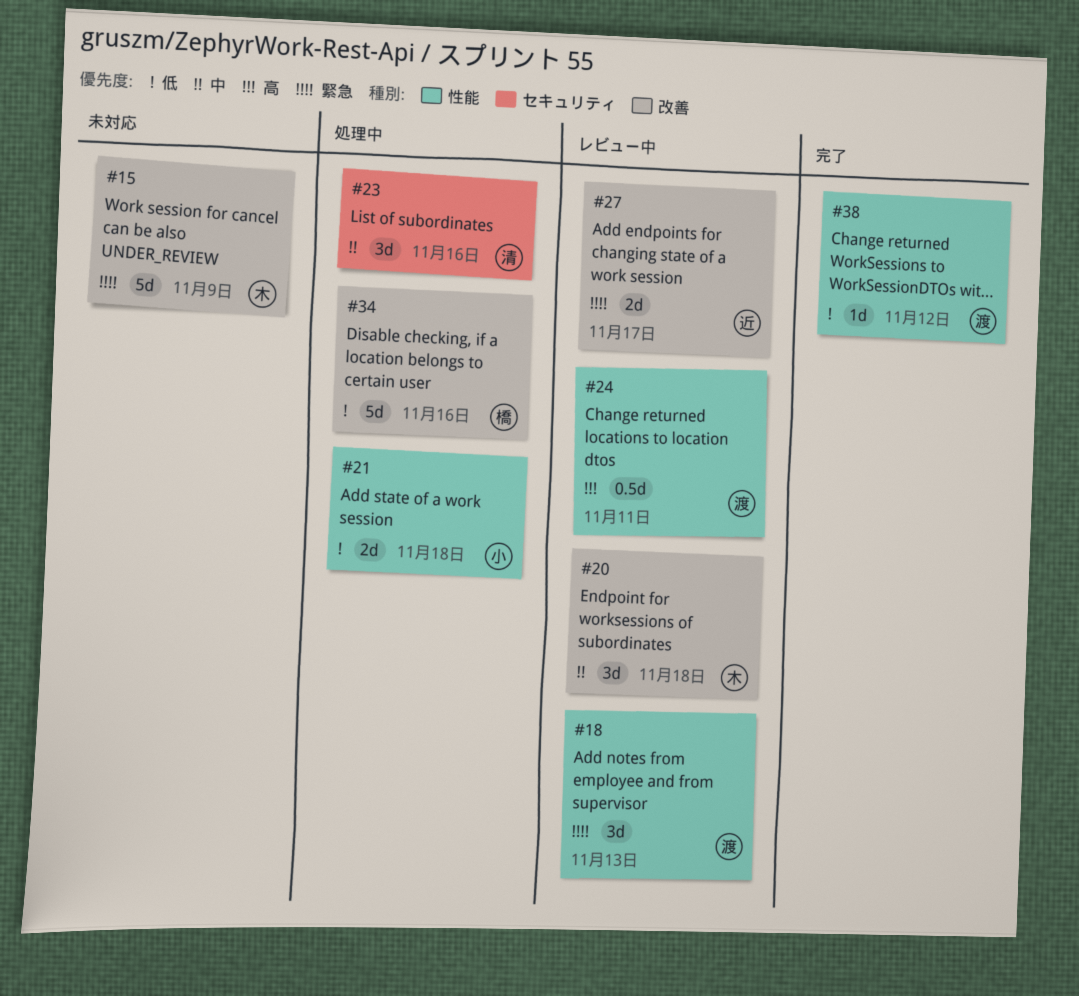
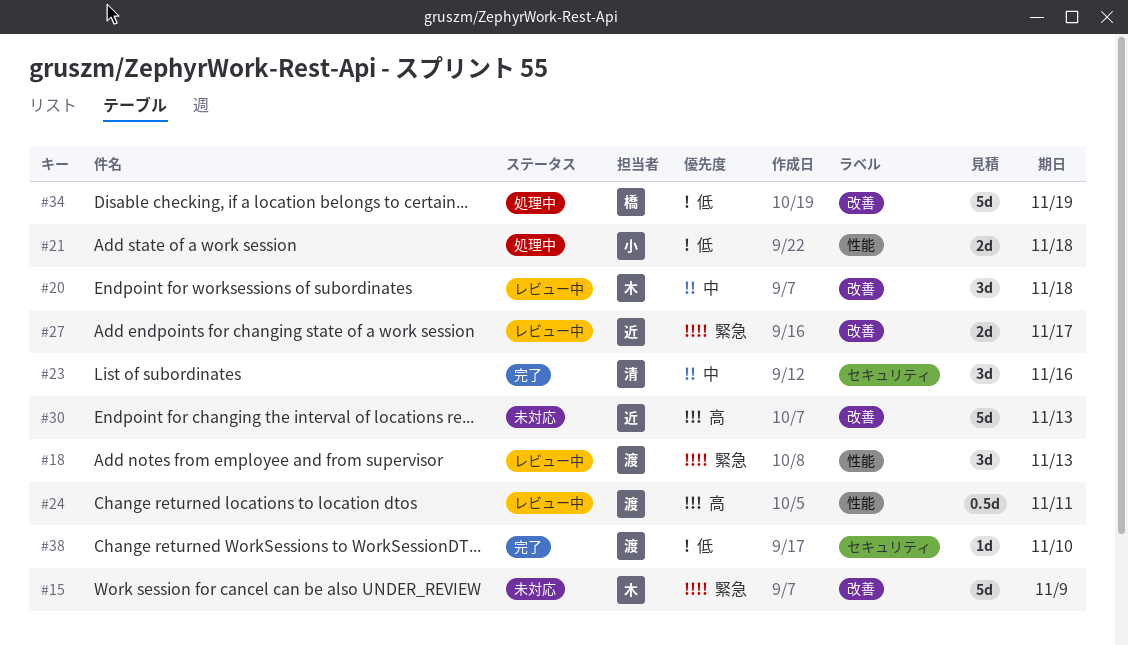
#23, status: 処理中 -> 完了
#30: none -> present
#34, due: Nov 16 -> Nov 19
#38, label: 性能 -> セキュリティ
#38, due: Nov 12 -> Nov 10

